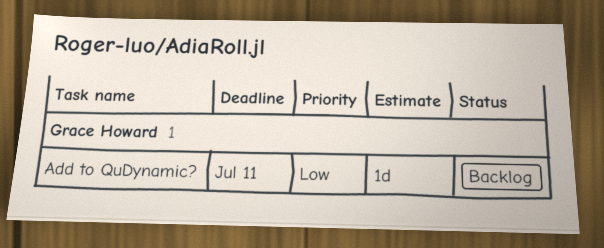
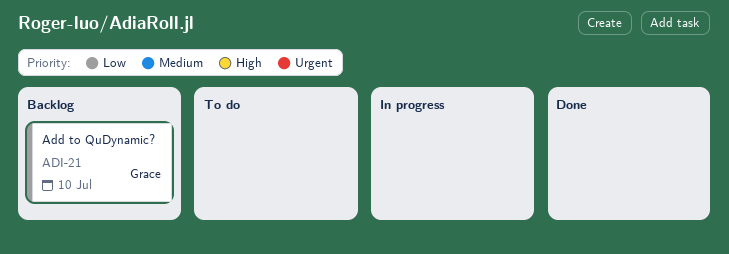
Add to QuDynamic?, due: Jul 11 -> Jul 10

